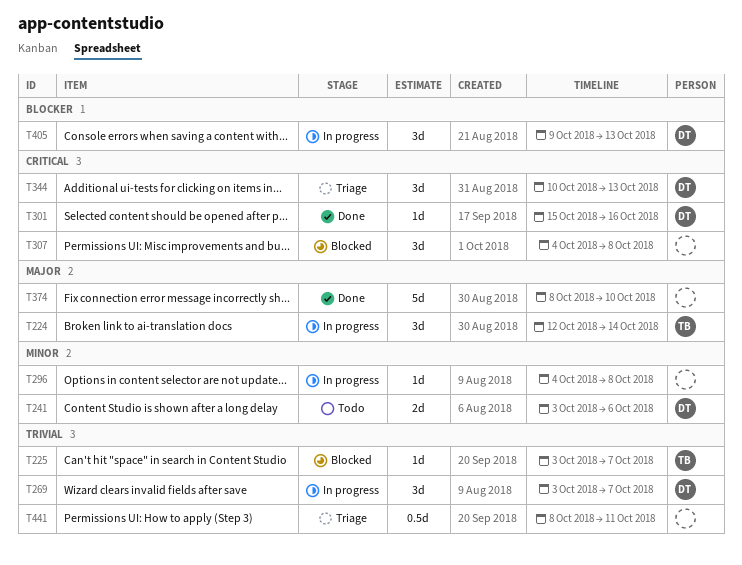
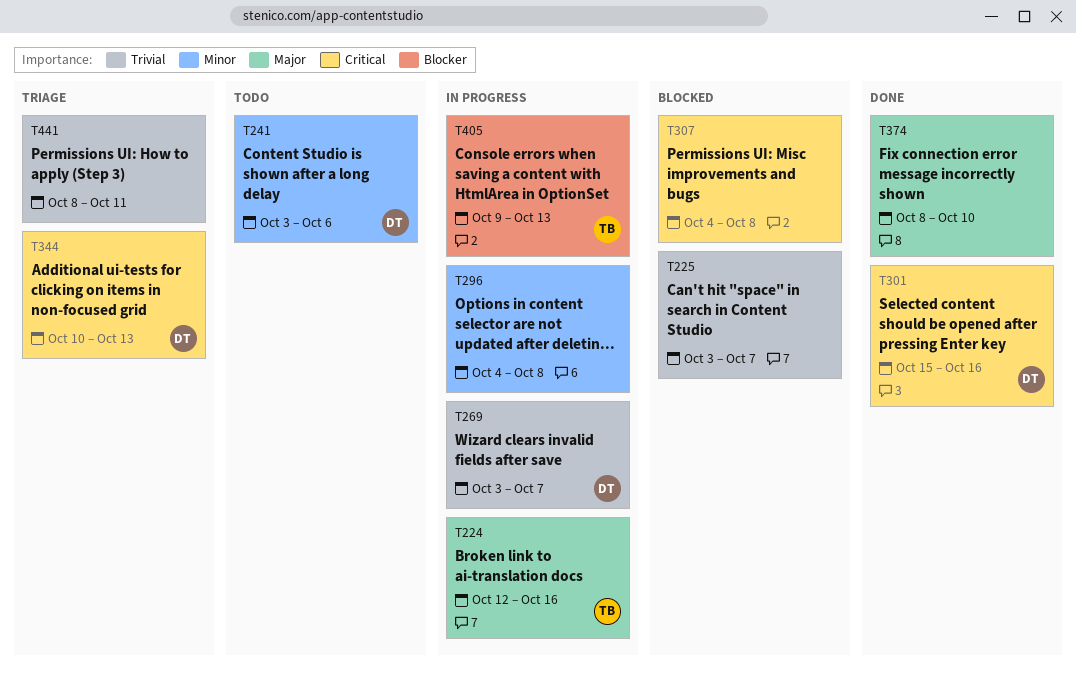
T224, due: Oct 14 -> Oct 16
T225, owner: TB -> none
T405, owner: DT -> TB

